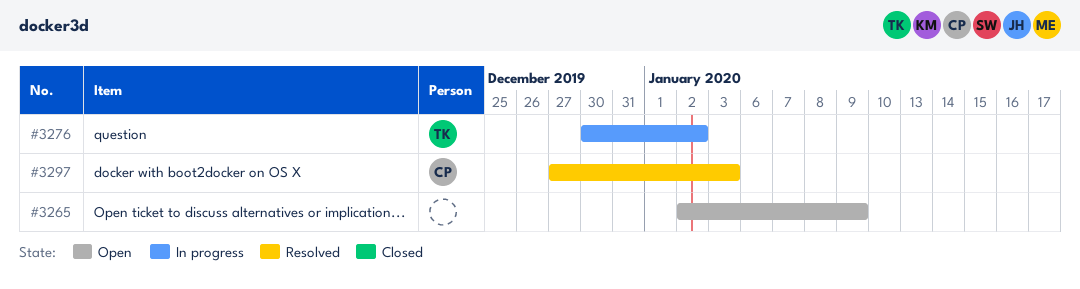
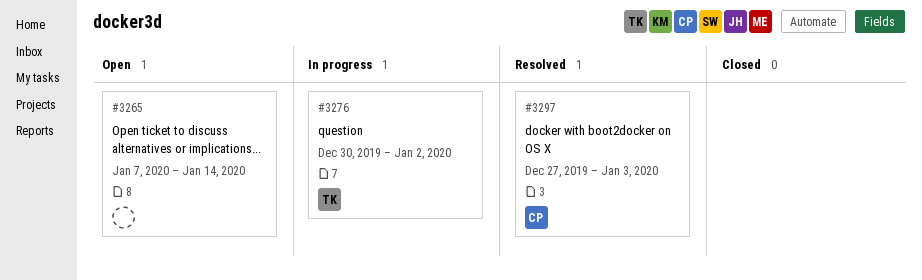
#3265, start: Jan 2 -> Jan 7
#3265, due: Jan 9 -> Jan 14

